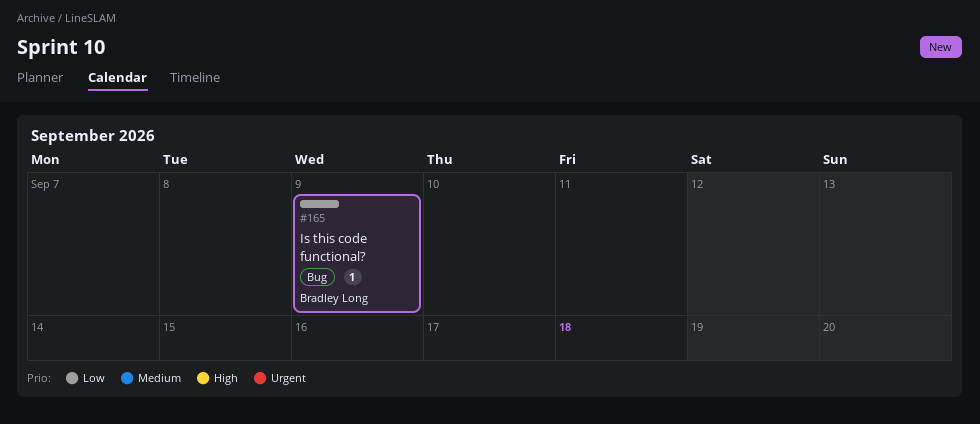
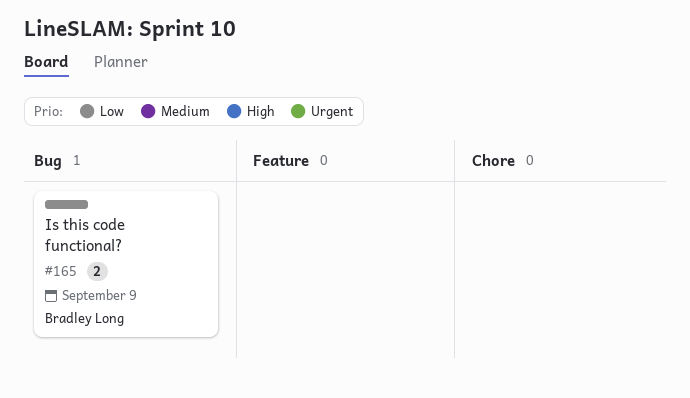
#165, estimate: 1 -> 2

